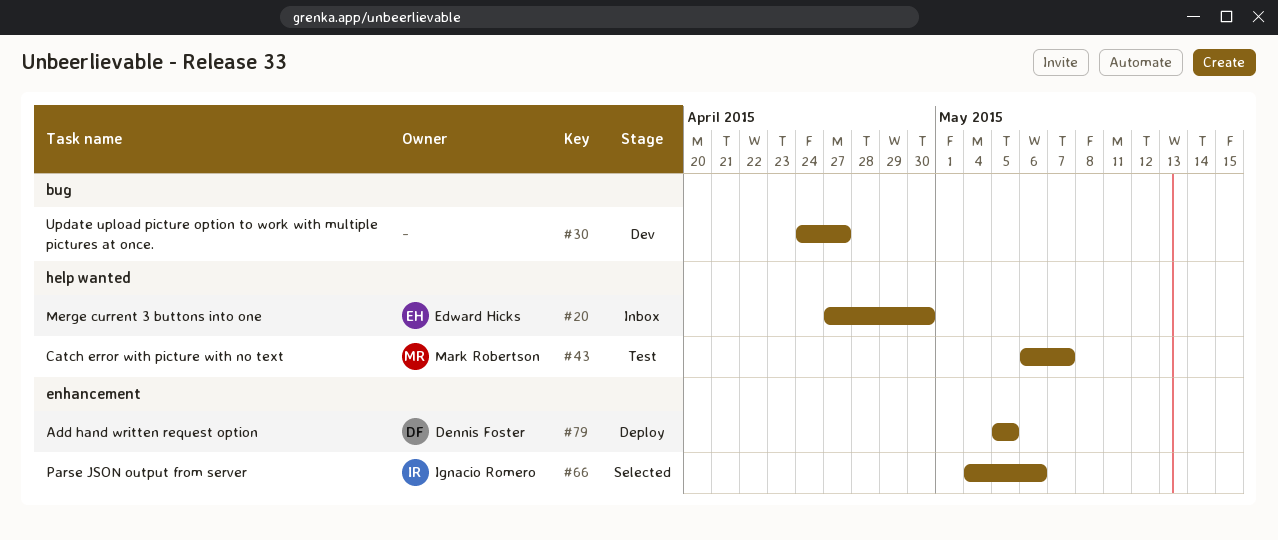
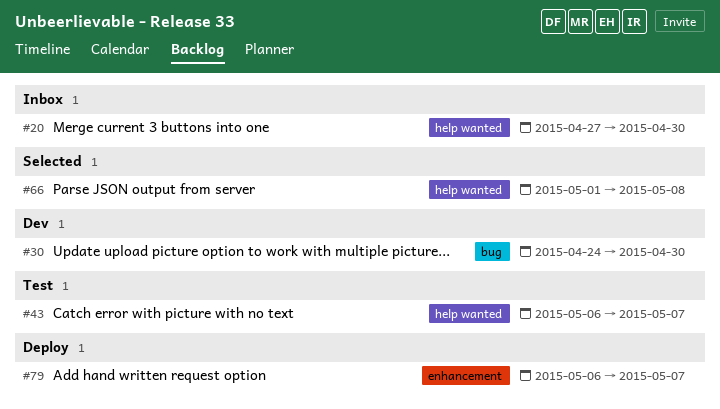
#30, due: Apr 27 -> Apr 30
#66, label: enhancement -> help wanted
#66, start: May 4 -> May 1
#66, due: May 6 -> May 8
#79, start: May 5 -> May 6
#79, due: May 5 -> May 7

